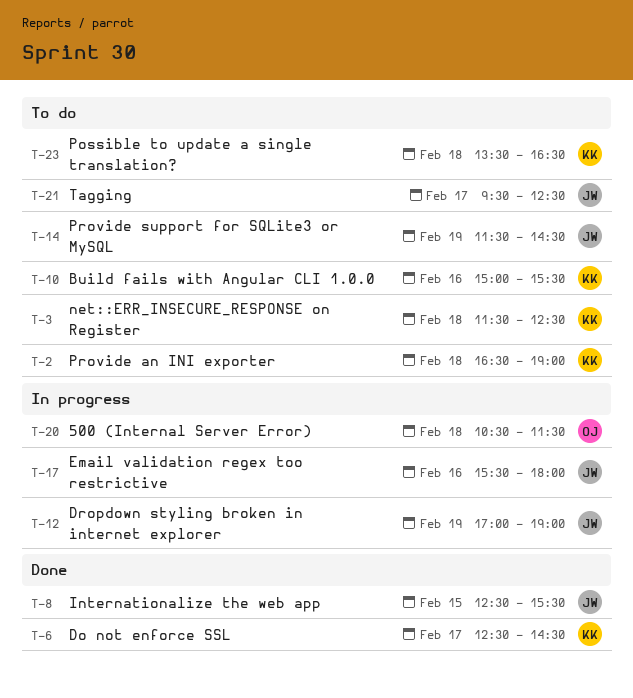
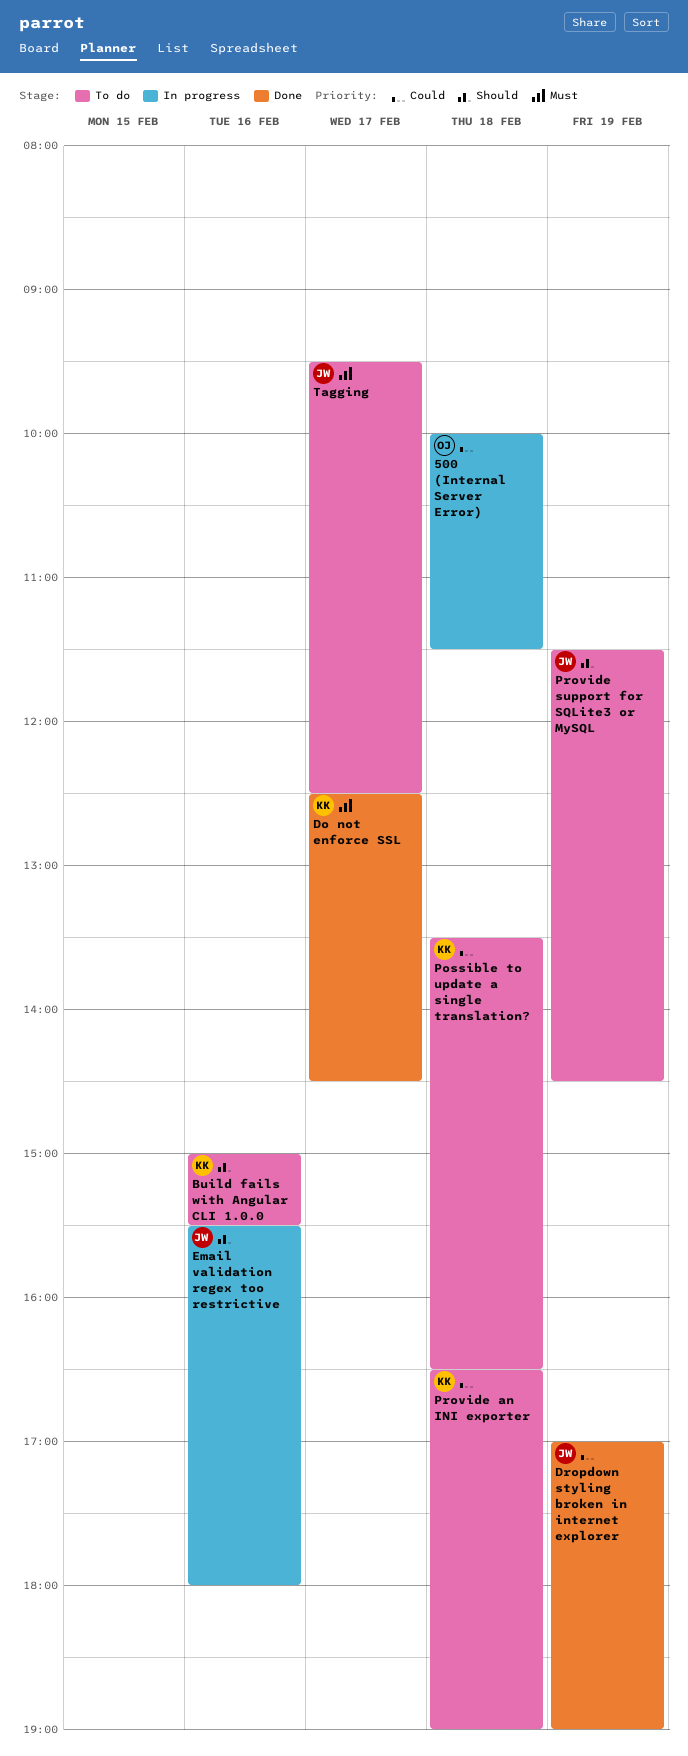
500 (Internal Server Error), begins: 10:30 -> 10:00
Dropdown styling broken in internet explorer, status: In progress -> Done
Internationalize the web app: present -> none
net::ERR_INSECURE_RESPONSE on Register: present -> none

